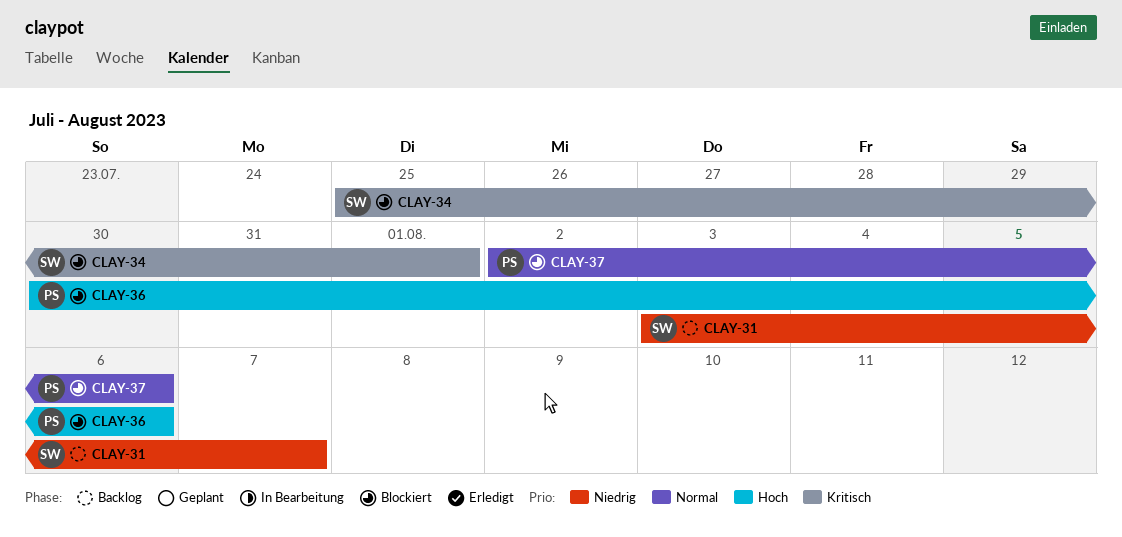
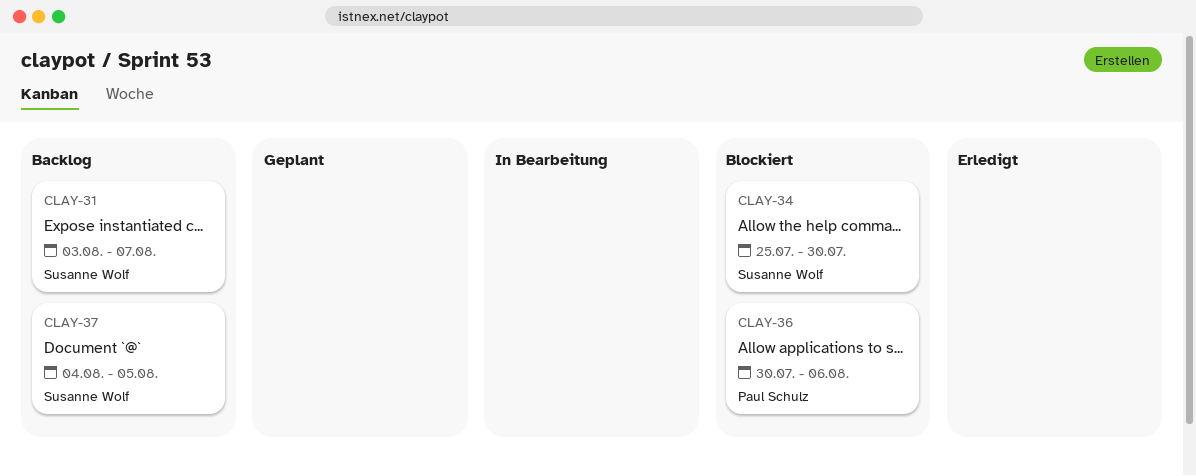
CLAY-34, due: Aug 1 -> Jul 30
CLAY-37, status: Blockiert -> Backlog
CLAY-37, owner: Paul Schulz -> Susanne Wolf
CLAY-37, start: Aug 2 -> Aug 4
CLAY-37, due: Aug 6 -> Aug 5

